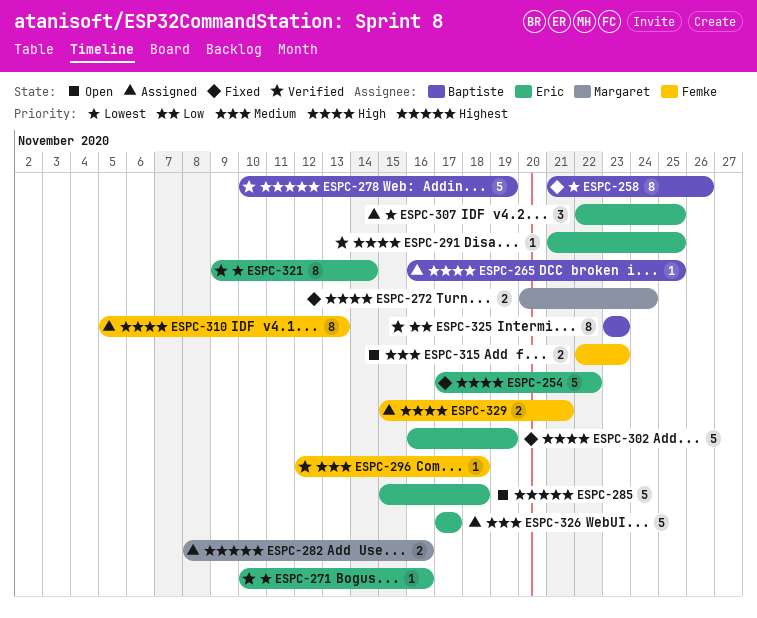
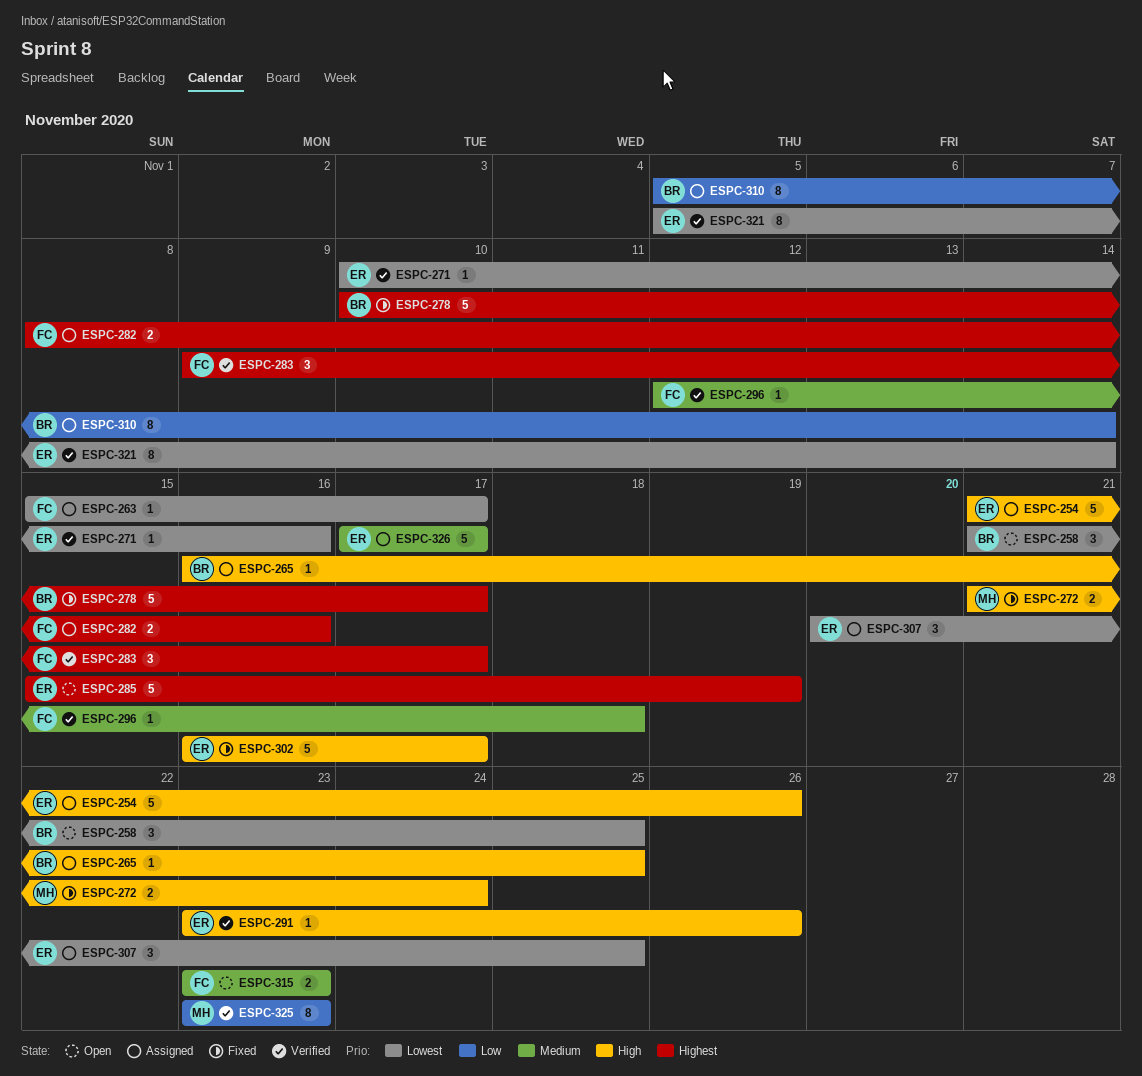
ESPC-254, status: Fixed -> Assigned
ESPC-254, start: Nov 17 -> Nov 21
ESPC-254, due: Nov 22 -> Nov 26
ESPC-258, status: Fixed -> Open
ESPC-258, estimate: 8 -> 3
ESPC-258, due: Nov 26 -> Nov 25
ESPC-263: none -> present
ESPC-272, start: Nov 20 -> Nov 21
ESPC-278, status: Verified -> Fixed
ESPC-278, due: Nov 19 -> Nov 17
ESPC-282, owner: Margaret -> Femke
ESPC-283: none -> present
ESPC-285, due: Nov 18 -> Nov 19
ESPC-291, start: Nov 21 -> Nov 23
ESPC-291, due: Nov 25 -> Nov 26
ESPC-302, due: Nov 19 -> Nov 17
ESPC-307, start: Nov 22 -> Nov 20
ESPC-310, owner: Femke -> Baptiste
ESPC-310, priority: High -> Low
ESPC-310, due: Nov 13 -> Nov 14
ESPC-315, start: Nov 22 -> Nov 23
ESPC-321, start: Nov 9 -> Nov 5
ESPC-325, owner: Baptiste -> Margaret
ESPC-329: present -> none

